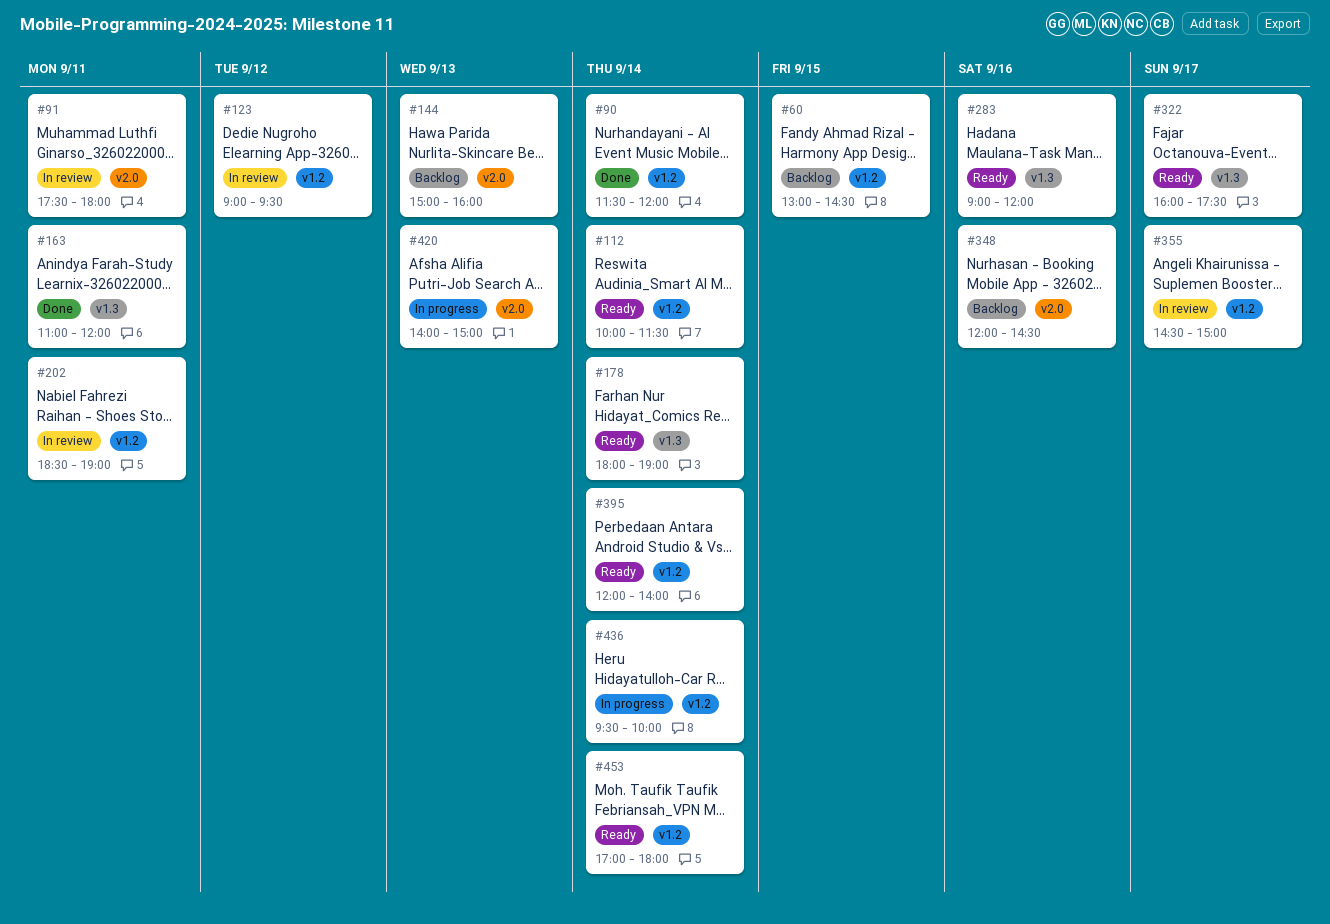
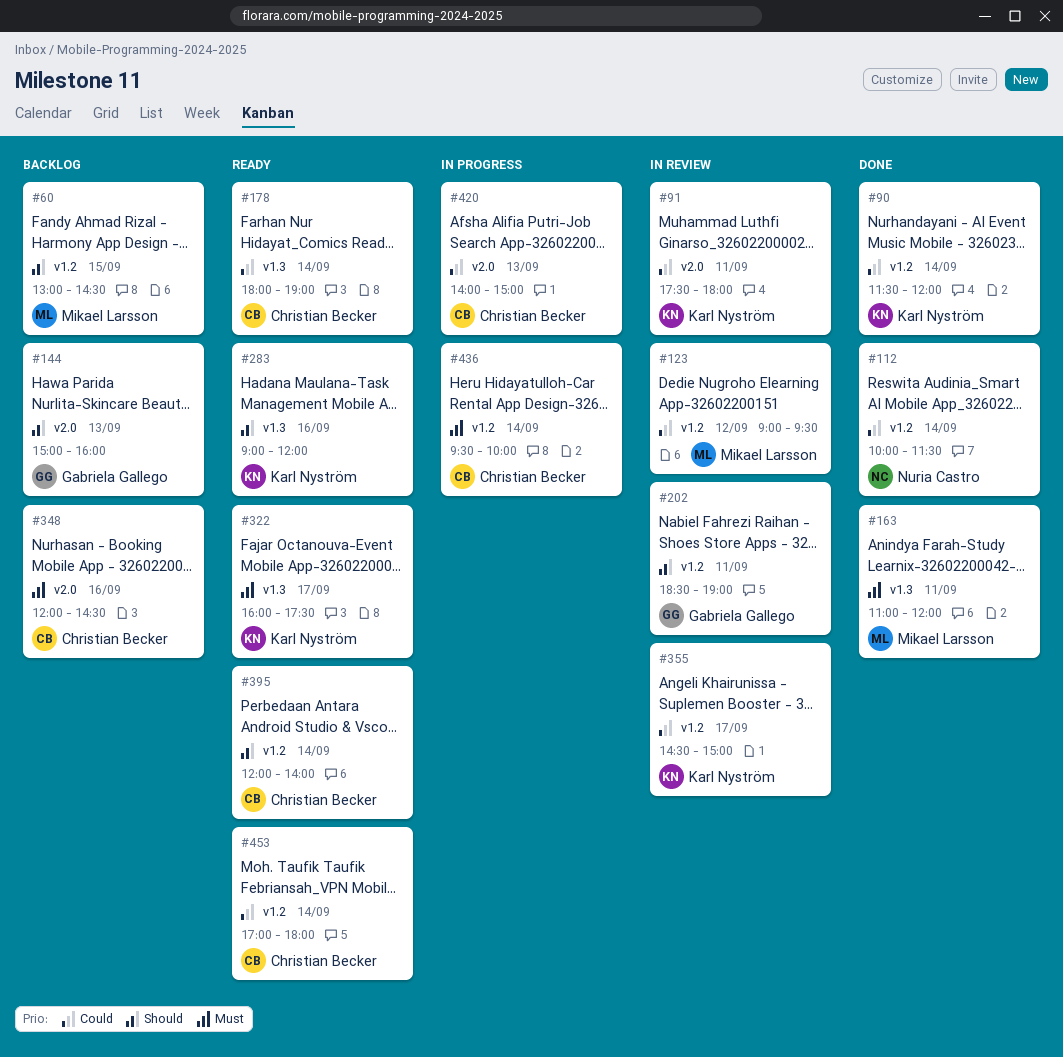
#112, status: Ready -> Done

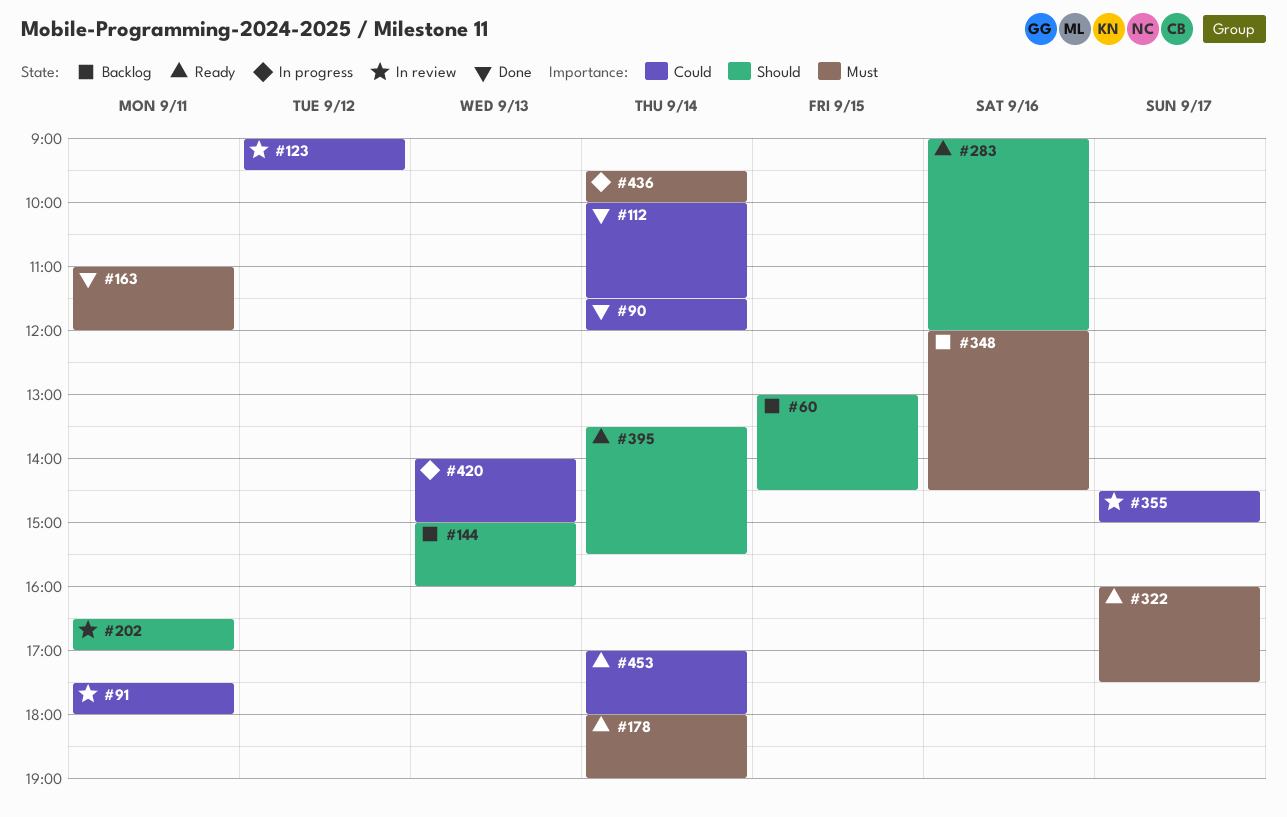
#178, priority: Could -> Must
#202, begins: 18:30 -> 16:30
#202, ends: 19:00 -> 17:00
#395, begins: 12:00 -> 13:30
#395, ends: 14:00 -> 15:30

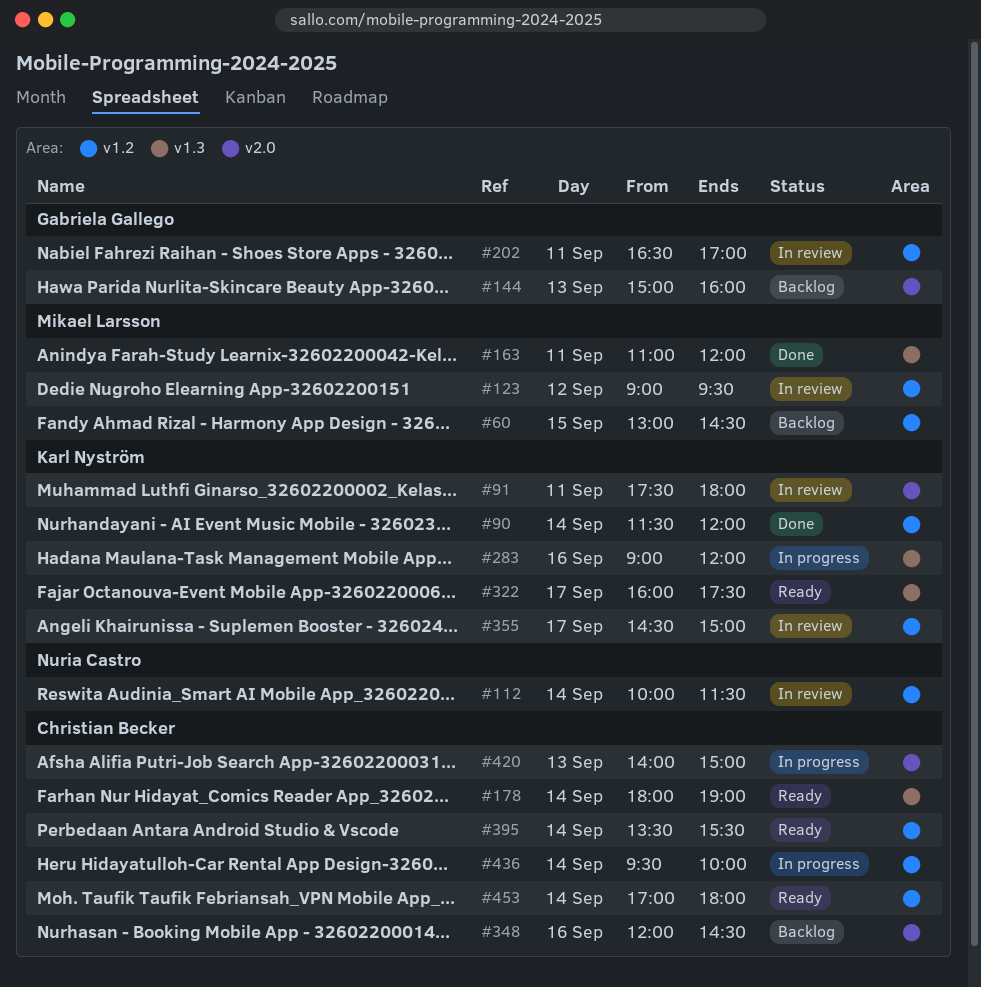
#112, status: Done -> In review
#283, status: Ready -> In progress

